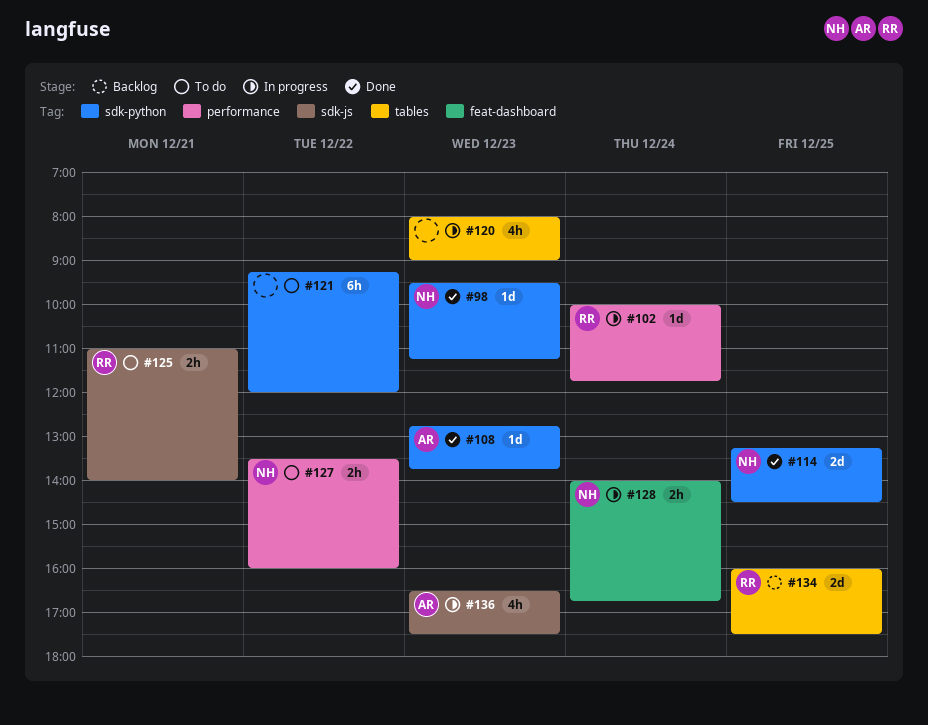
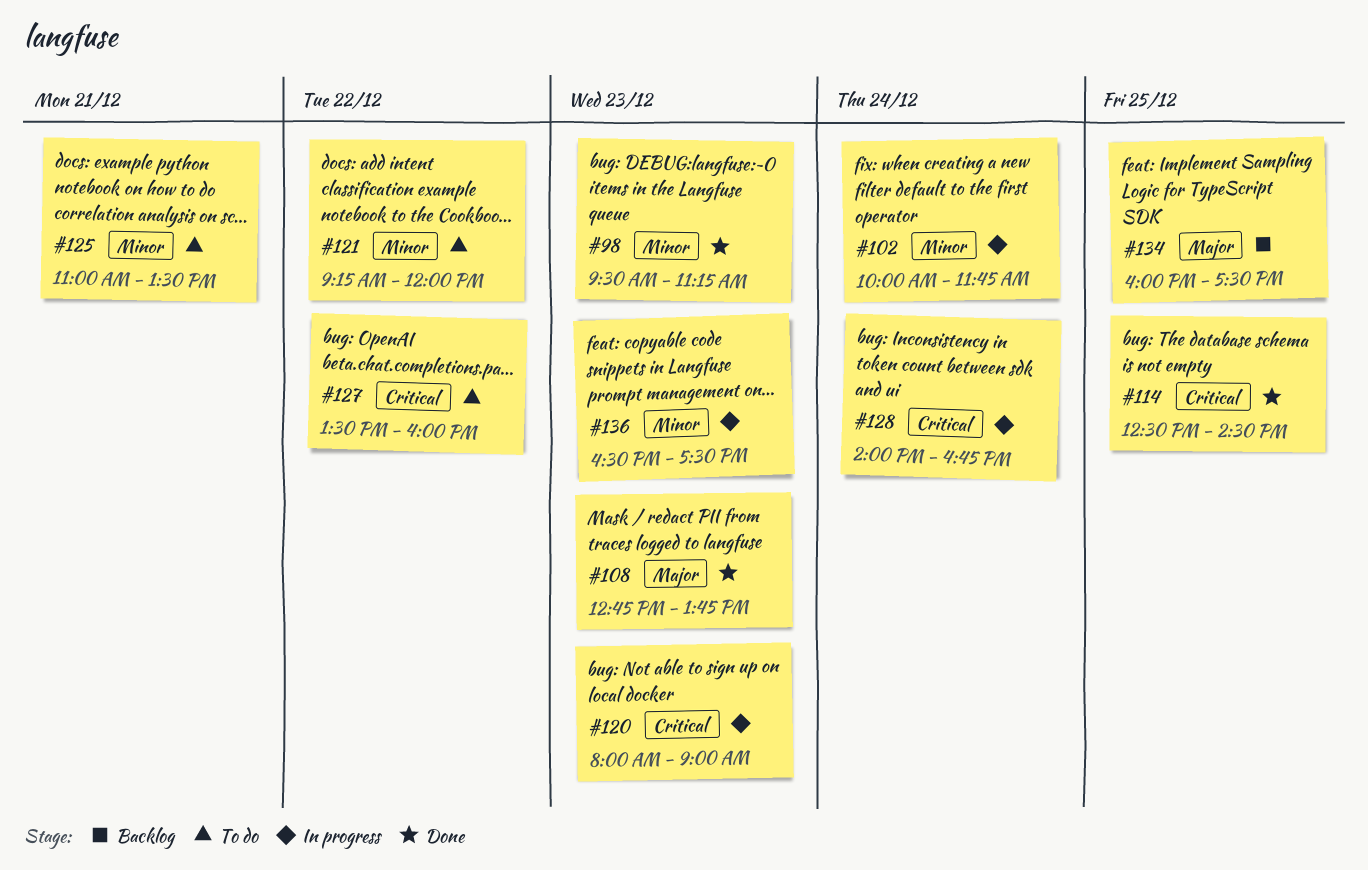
#114, begins: 13:15 -> 12:30
#125, ends: 14:00 -> 13:30

